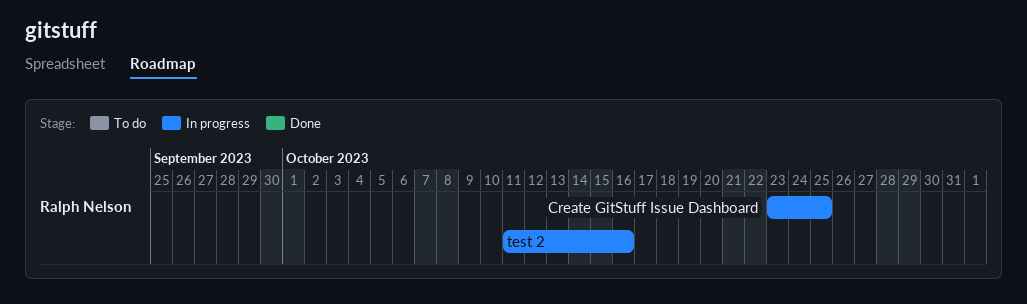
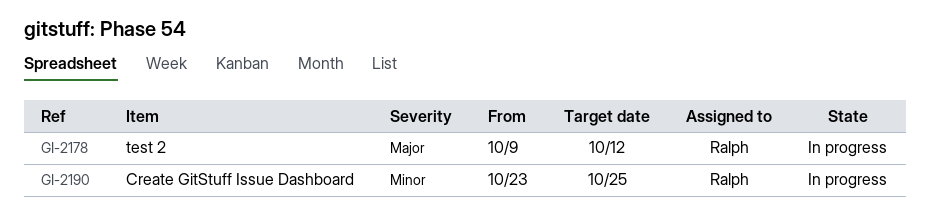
test 2, start: Oct 11 -> Oct 9
test 2, due: Oct 16 -> Oct 12

